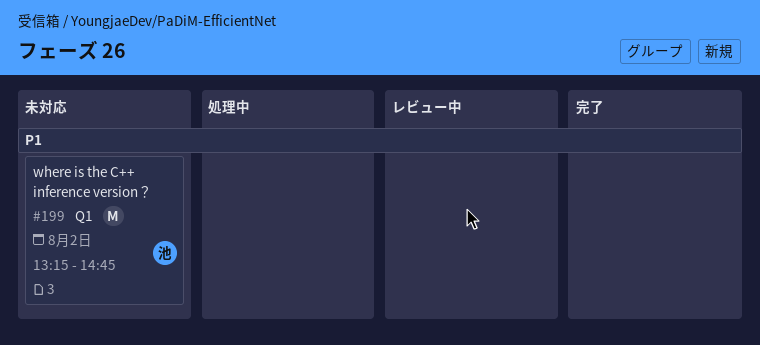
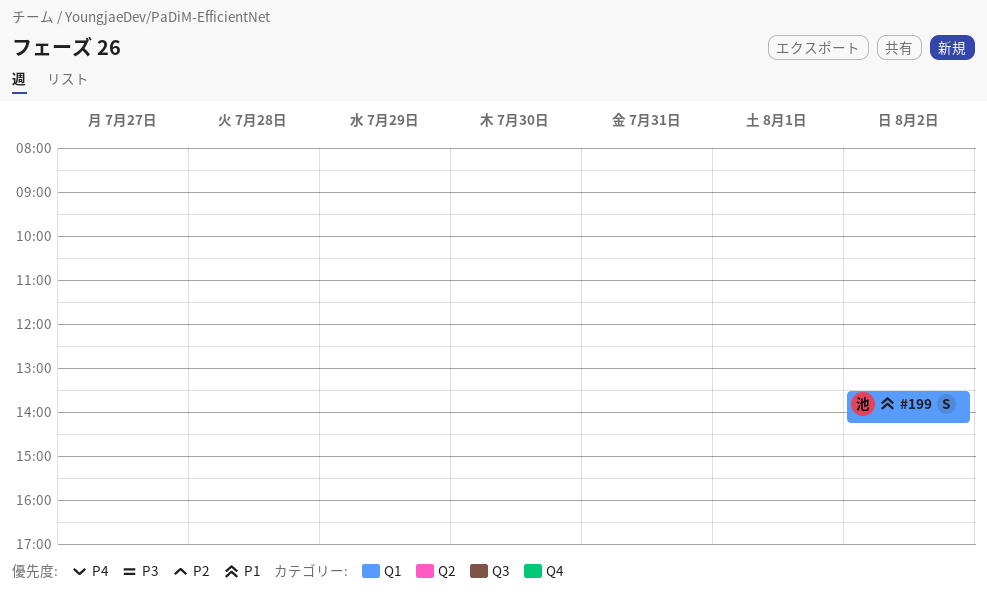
#199, estimate: M -> S
#199, begins: 13:15 -> 13:30
#199, ends: 14:45 -> 14:15

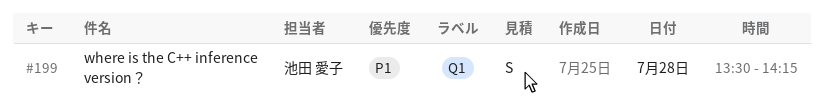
#199, day: Aug 2 -> Jul 28

